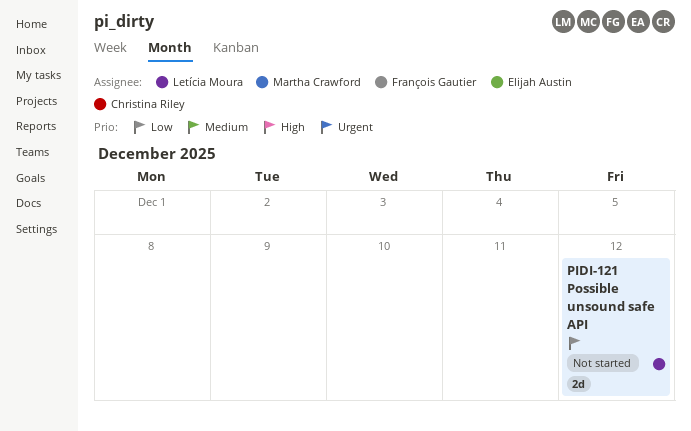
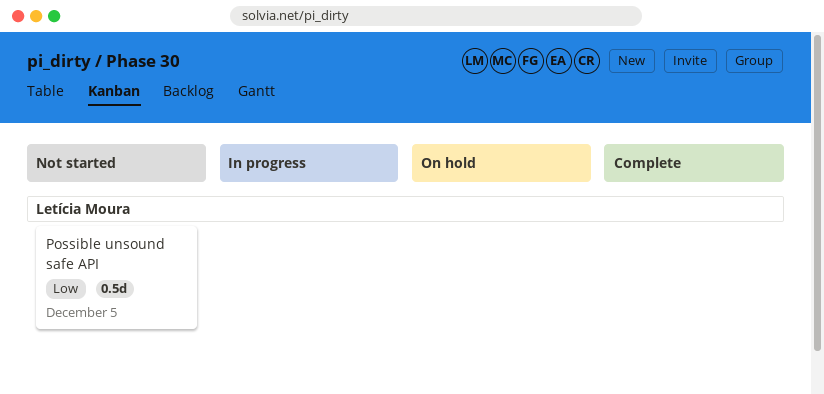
Possible unsound safe API, estimate: 2d -> 0.5d
Possible unsound safe API, due: Dec 12 -> Dec 5

